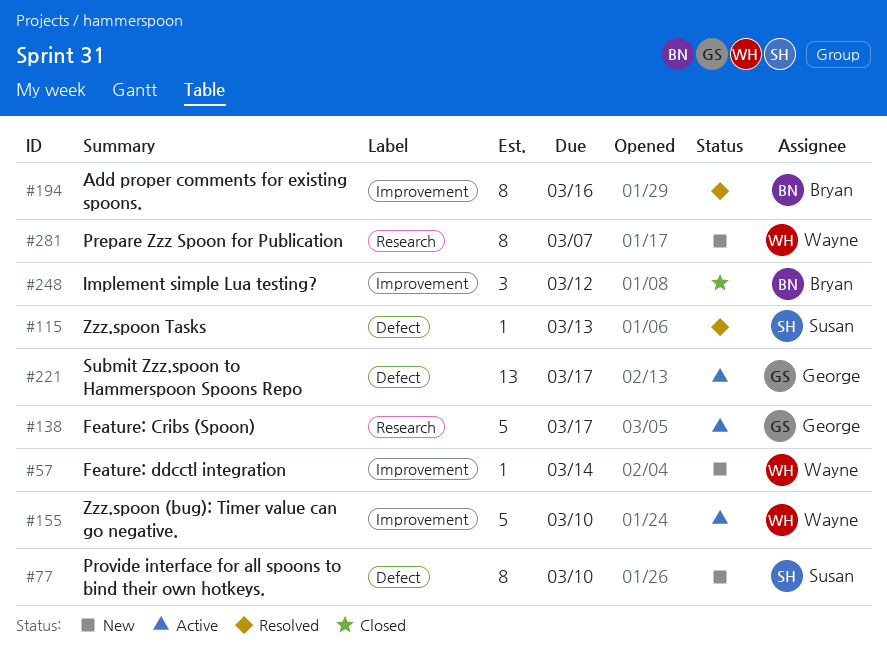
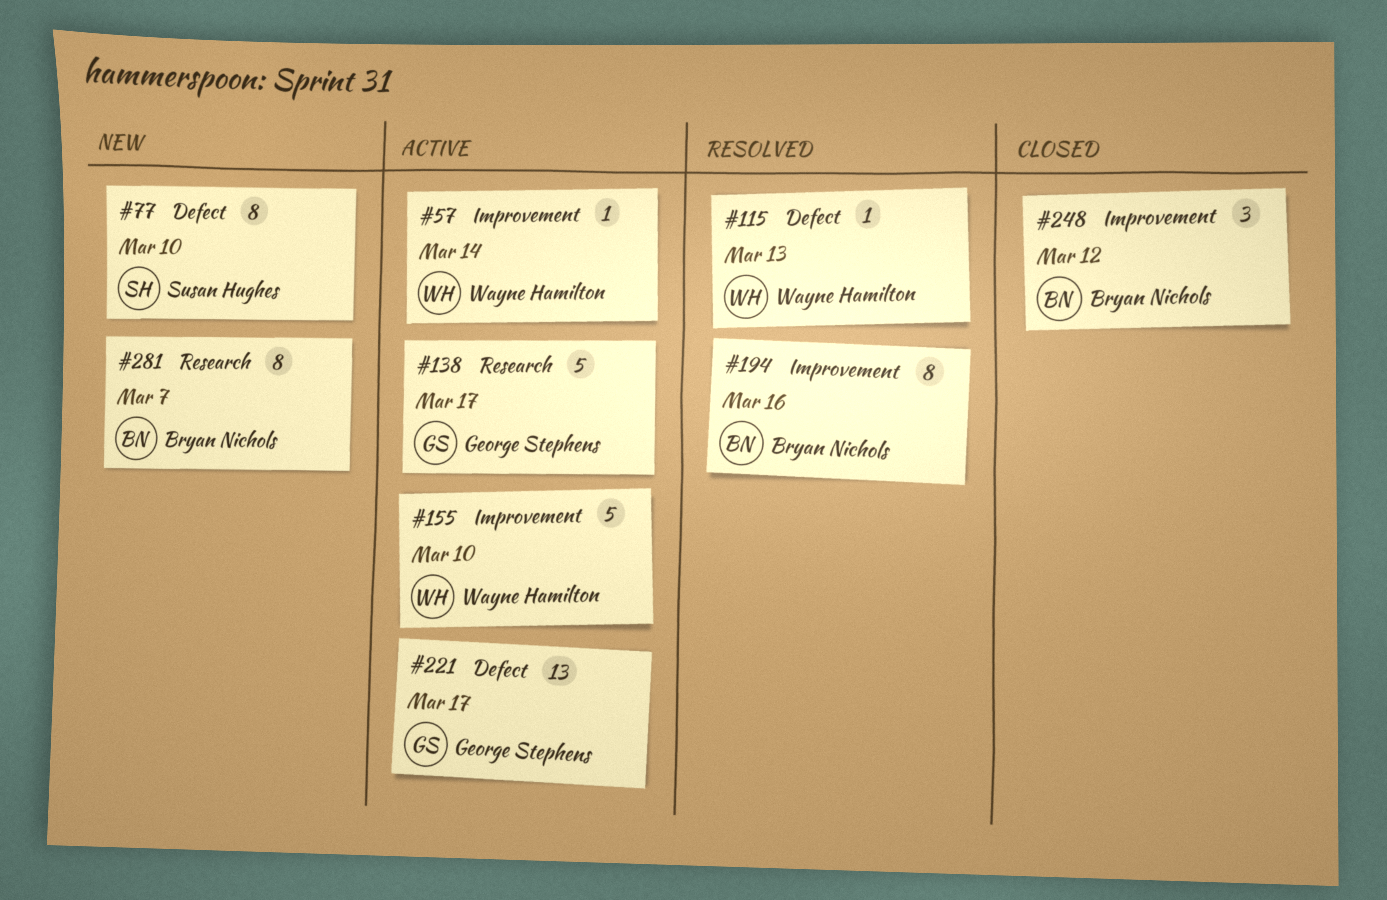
#57, status: New -> Active
#115, owner: Susan Hughes -> Wayne Hamilton
#281, owner: Wayne Hamilton -> Bryan Nichols

